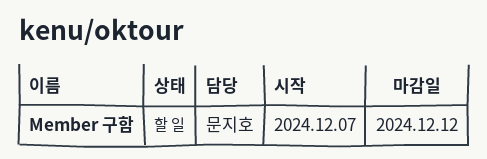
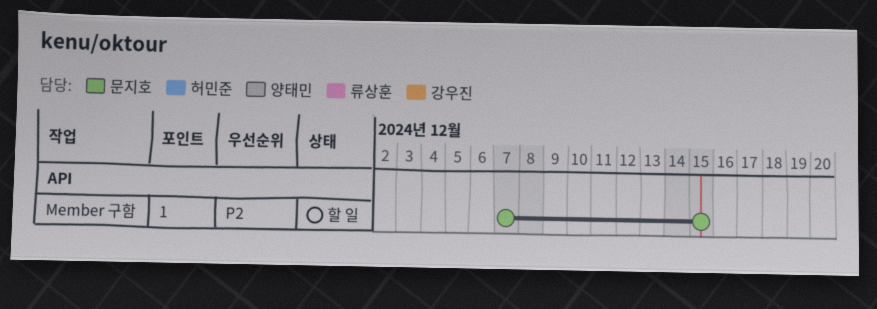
Member 구함, due: Dec 12 -> Dec 15

